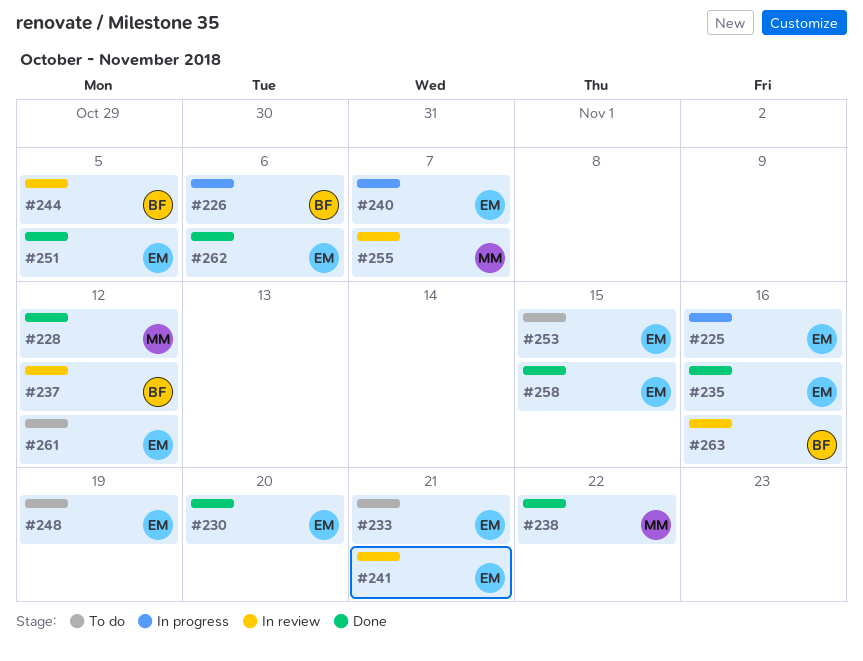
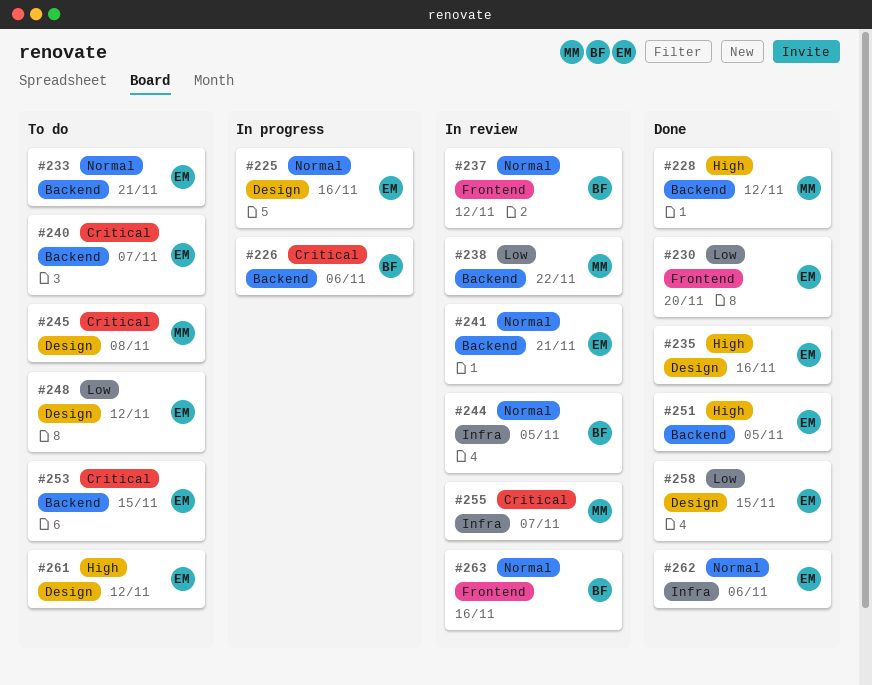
#238, status: Done -> In review
#240, status: In progress -> To do
#245: none -> present
#248, due: Nov 19 -> Nov 12

